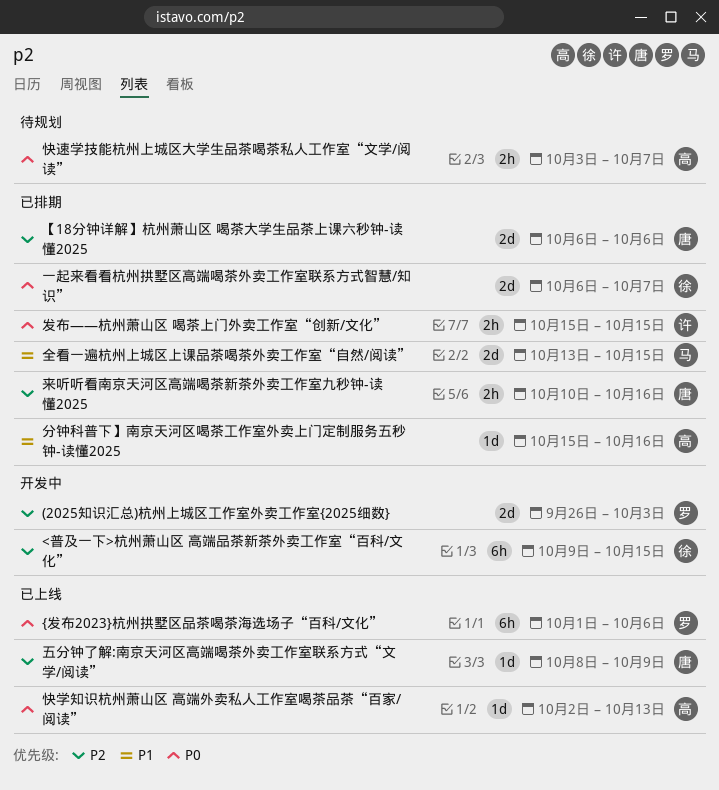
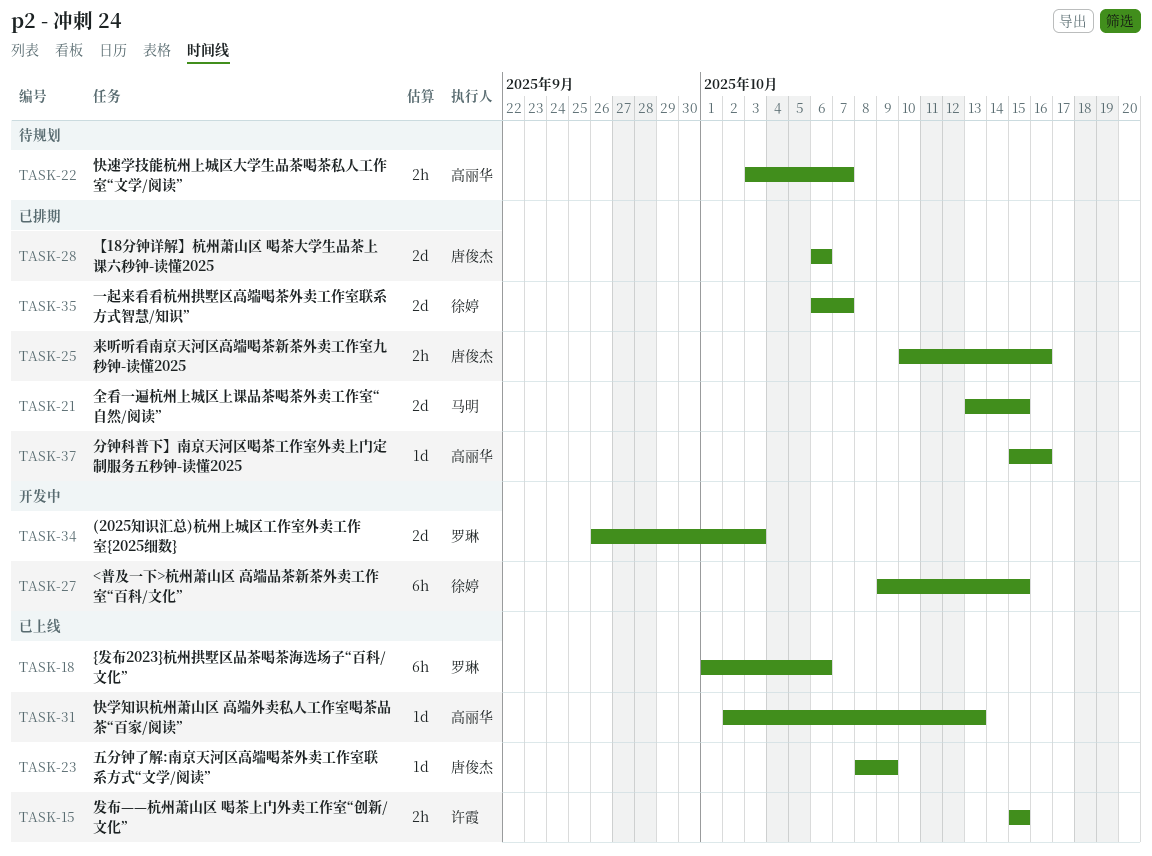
发布——杭州萧山区 喝茶上门外卖工作室“创新/文化”, status: 已排期 -> 已上线

